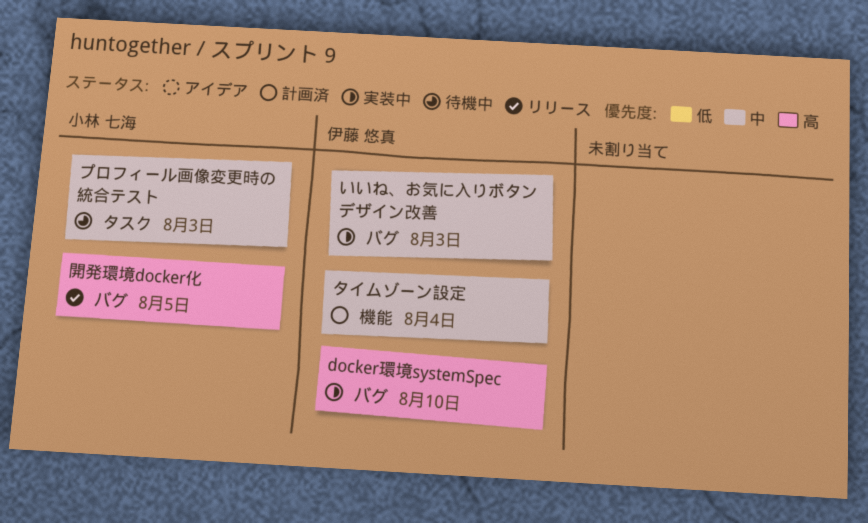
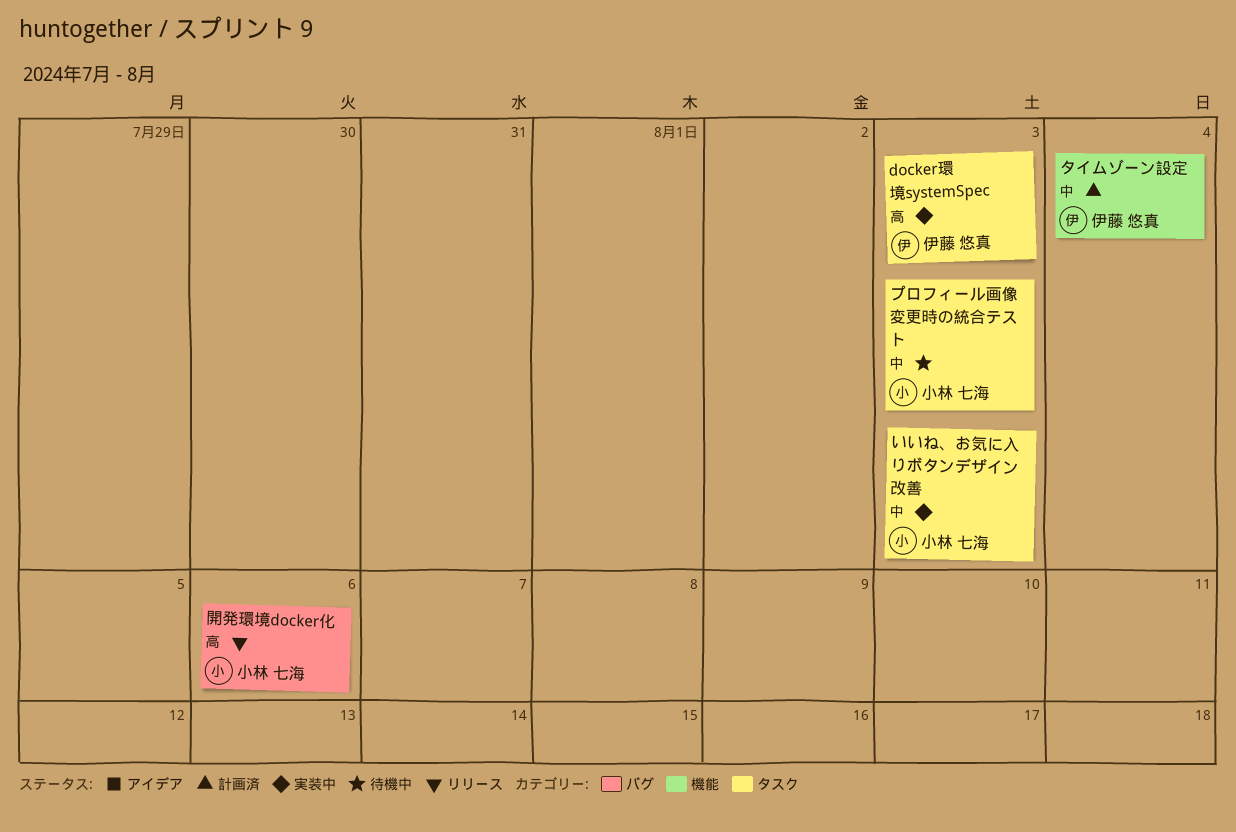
docker環境systemSpec, label: バグ -> タスク
docker環境systemSpec, due: Aug 10 -> Aug 3
いいね、お気に入りボタンデザイン改善, owner: 伊藤 悠真 -> 小林 七海
いいね、お気に入りボタンデザイン改善, label: バグ -> タスク
開発環境docker化, due: Aug 5 -> Aug 6

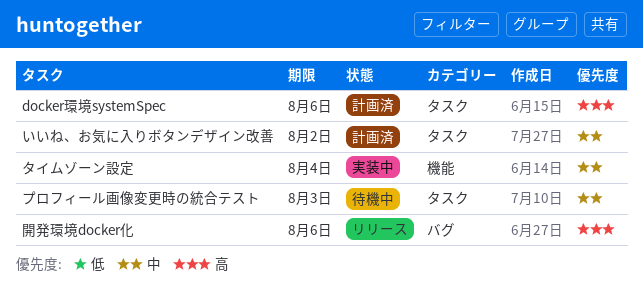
docker環境systemSpec, status: 実装中 -> 計画済
docker環境systemSpec, due: Aug 3 -> Aug 6
いいね、お気に入りボタンデザイン改善, status: 実装中 -> 計画済
いいね、お気に入りボタンデザイン改善, due: Aug 3 -> Aug 2
タイムゾーン設定, status: 計画済 -> 実装中

